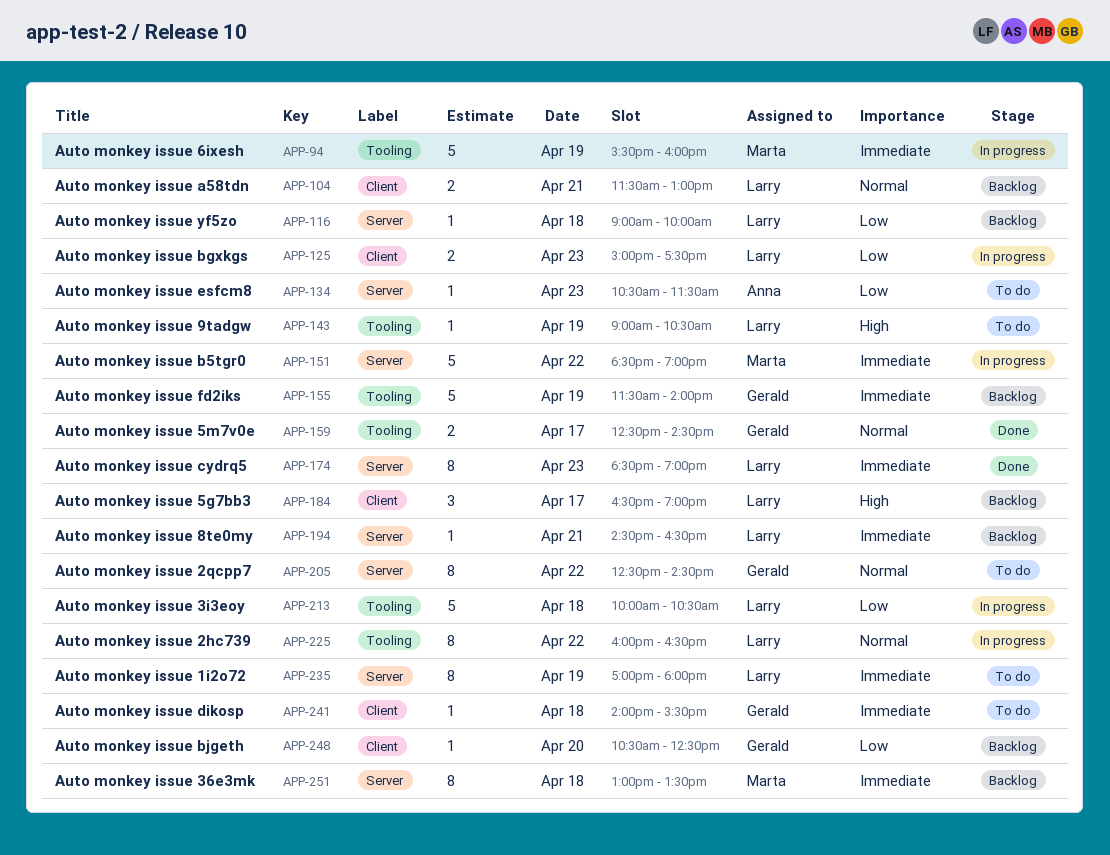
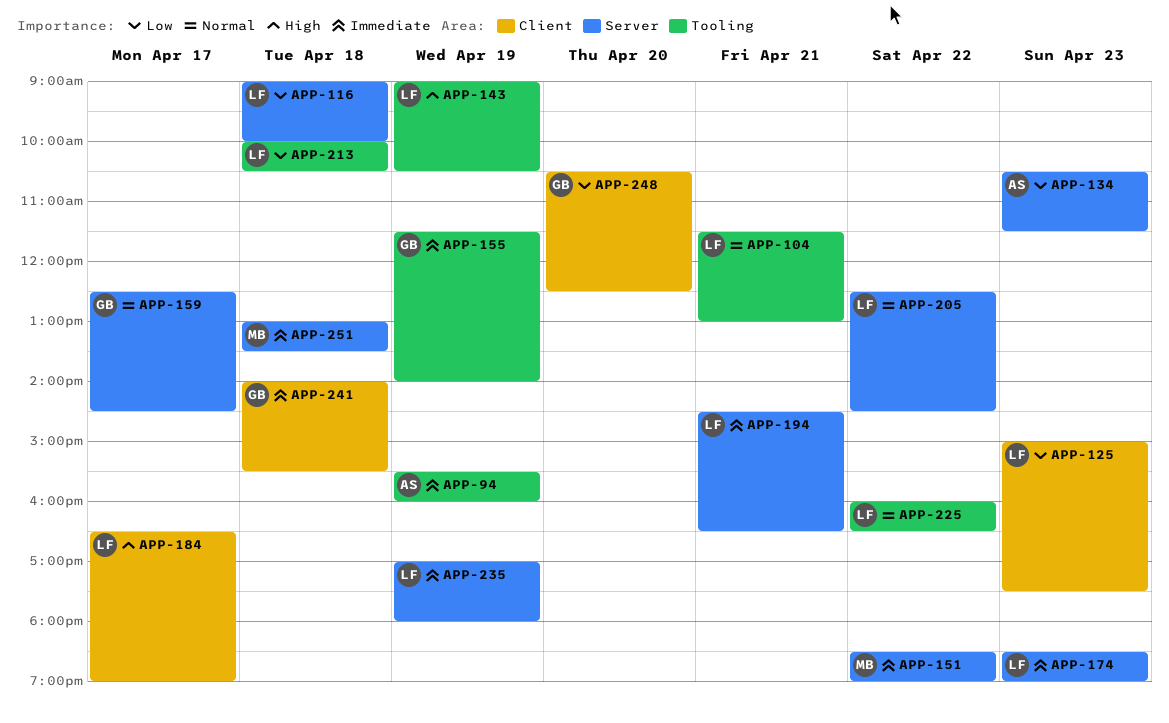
APP-94, owner: Marta -> Anna
APP-104, label: Client -> Tooling
APP-159, label: Tooling -> Server
APP-205, owner: Gerald -> Larry

